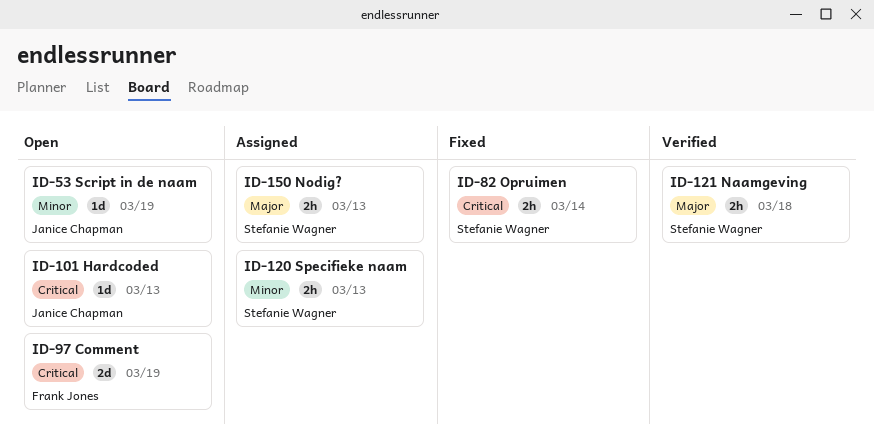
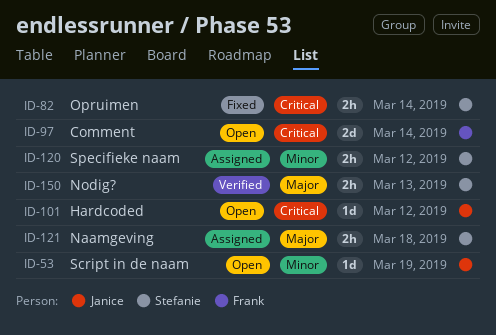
ID-97, due: Mar 19 -> Mar 14
ID-101, due: Mar 13 -> Mar 12
ID-120, due: Mar 13 -> Mar 12
ID-121, status: Verified -> Assigned
ID-150, status: Assigned -> Verified

